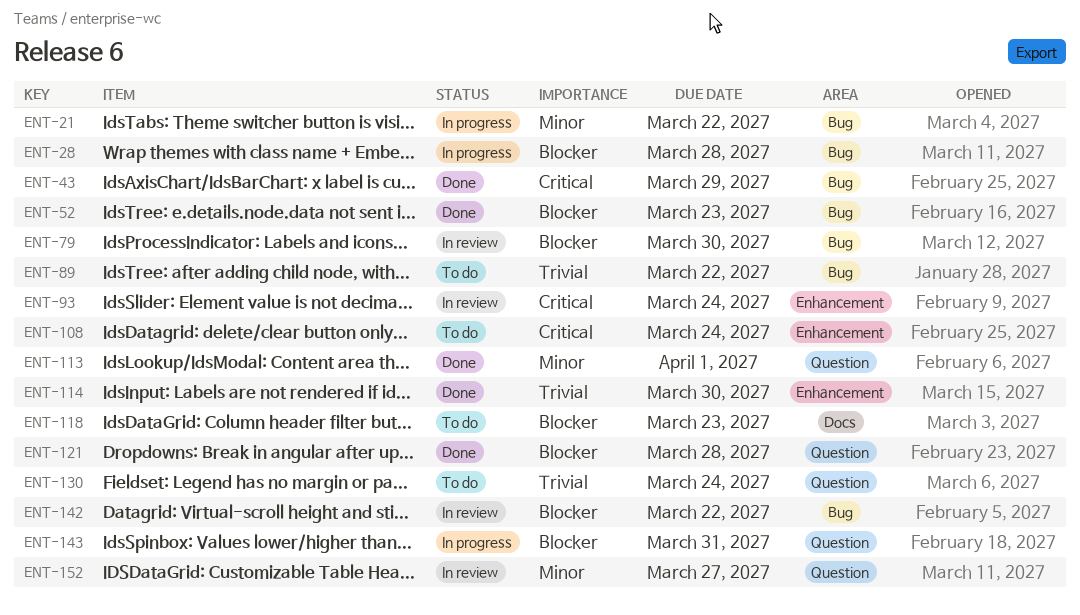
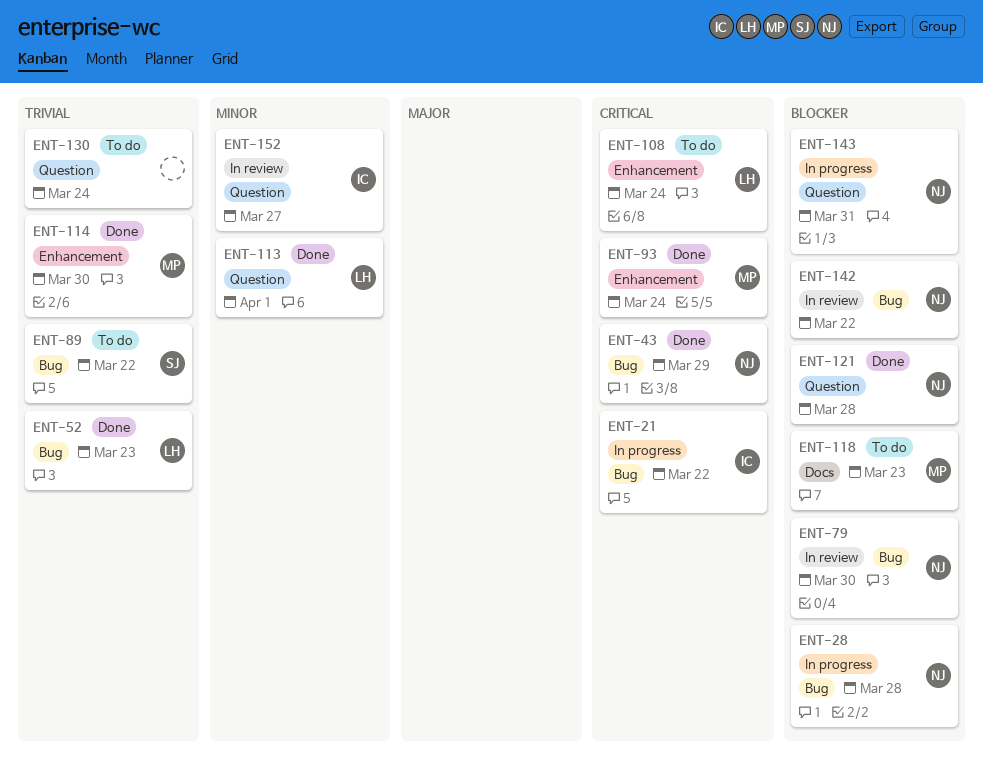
ENT-21, priority: Minor -> Critical
ENT-52, priority: Blocker -> Trivial
ENT-93, status: In review -> Done

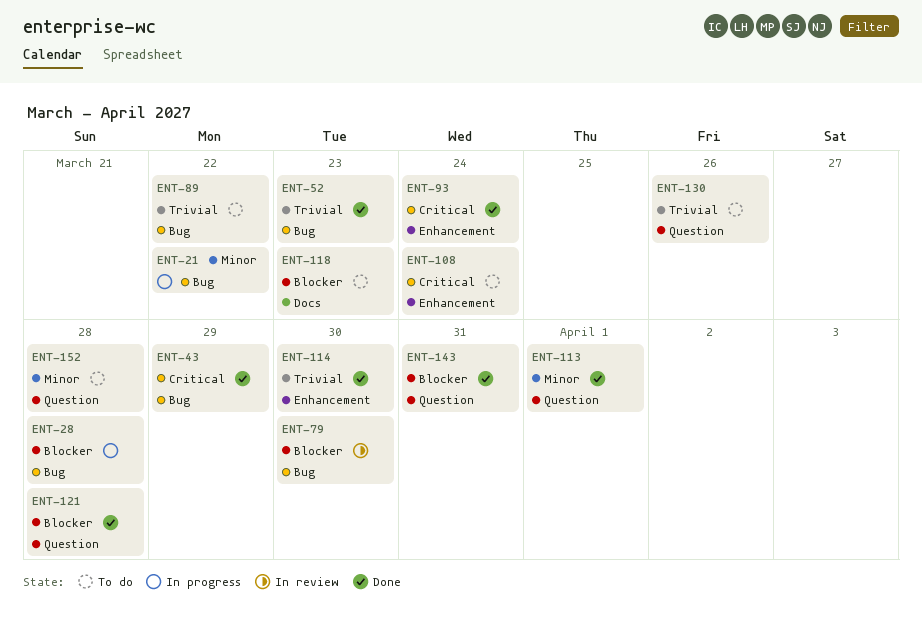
ENT-21, priority: Critical -> Minor
ENT-130, due: Mar 24 -> Mar 26
ENT-142: present -> none
ENT-143, status: In progress -> Done
ENT-152, status: In review -> To do
ENT-152, due: Mar 27 -> Mar 28

